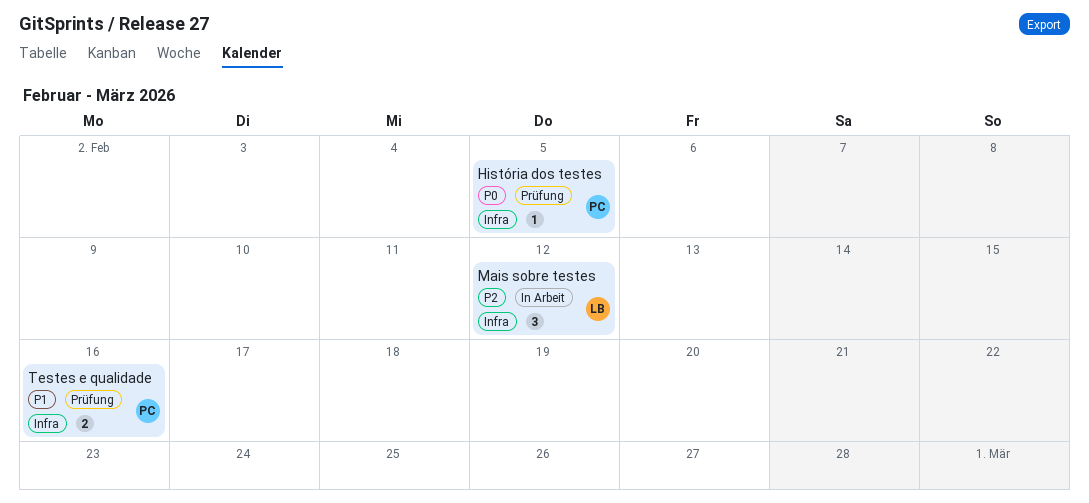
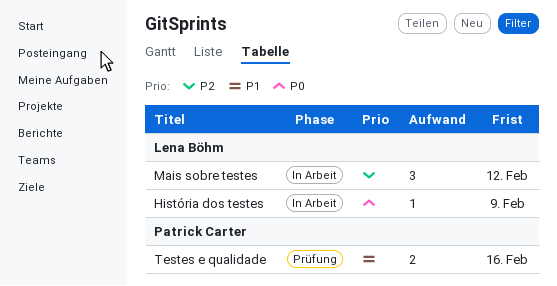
História dos testes, status: Prüfung -> In Arbeit
História dos testes, owner: Patrick Carter -> Lena Böhm
História dos testes, due: Feb 5 -> Feb 9

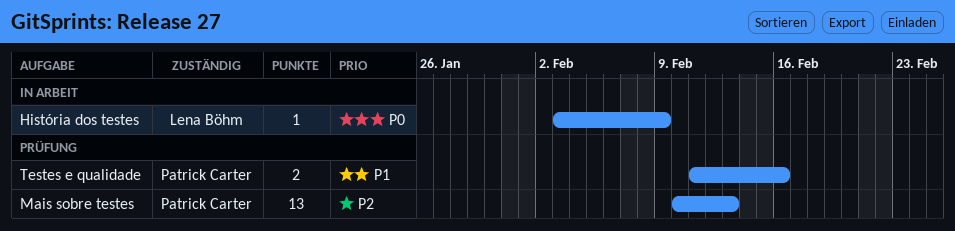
Mais sobre testes, status: In Arbeit -> Prüfung
Mais sobre testes, owner: Lena Böhm -> Patrick Carter
Mais sobre testes, estimate: 3 -> 13
Mais sobre testes, due: Feb 12 -> Feb 13

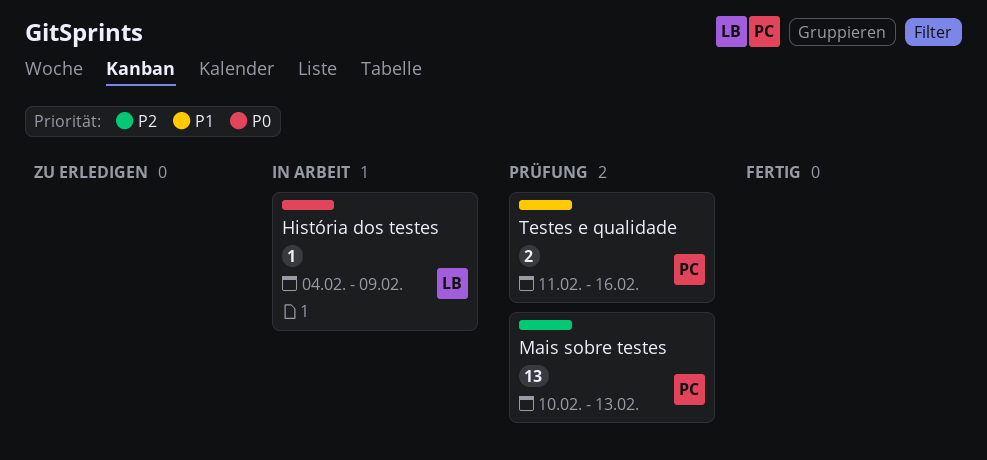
História dos testes, start: Feb 3 -> Feb 4

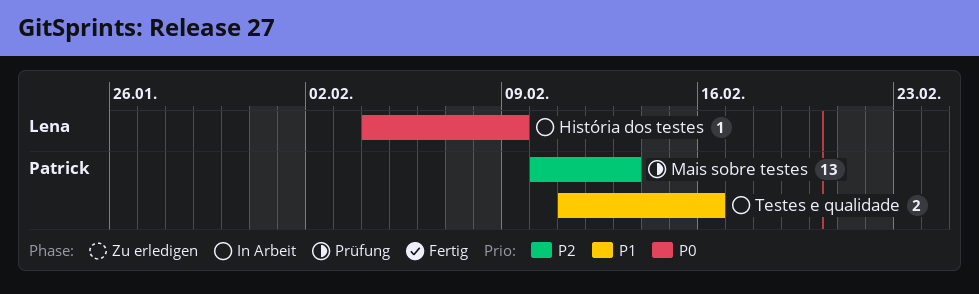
Testes e qualidade, status: Prüfung -> In Arbeit

